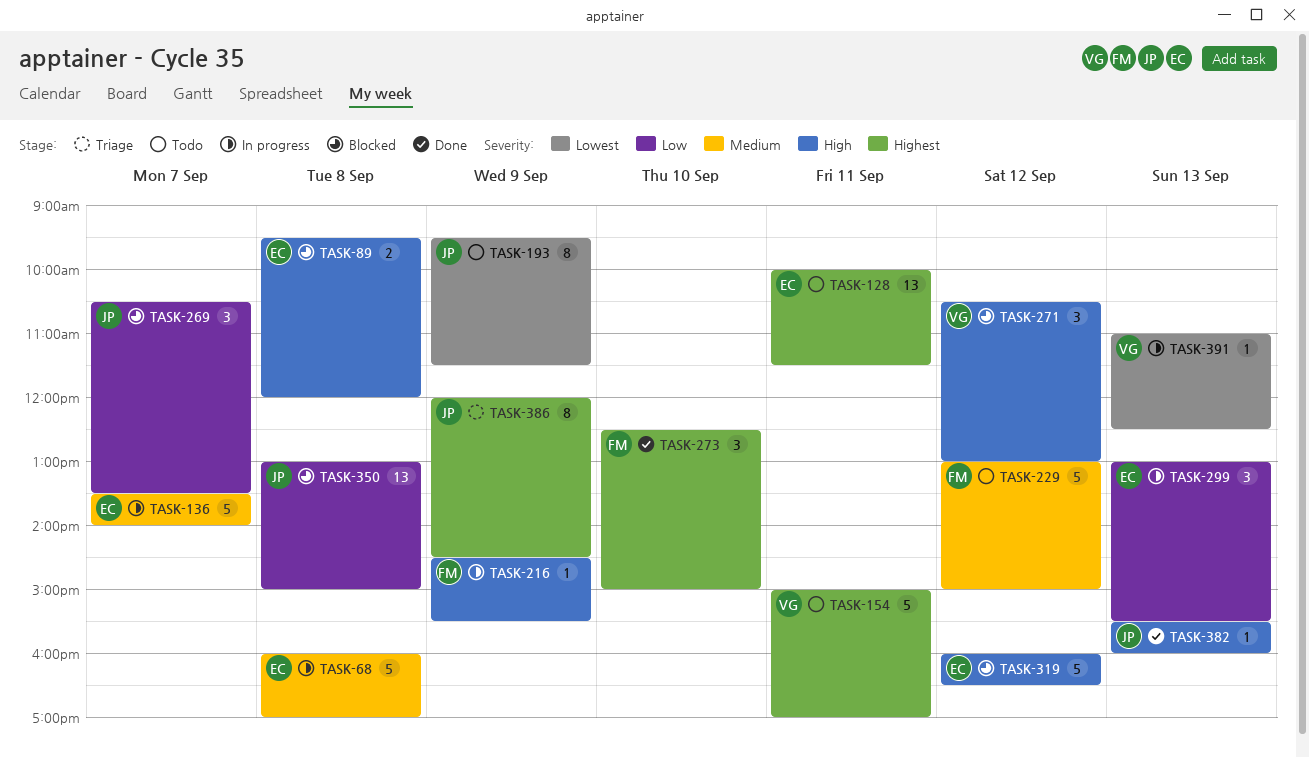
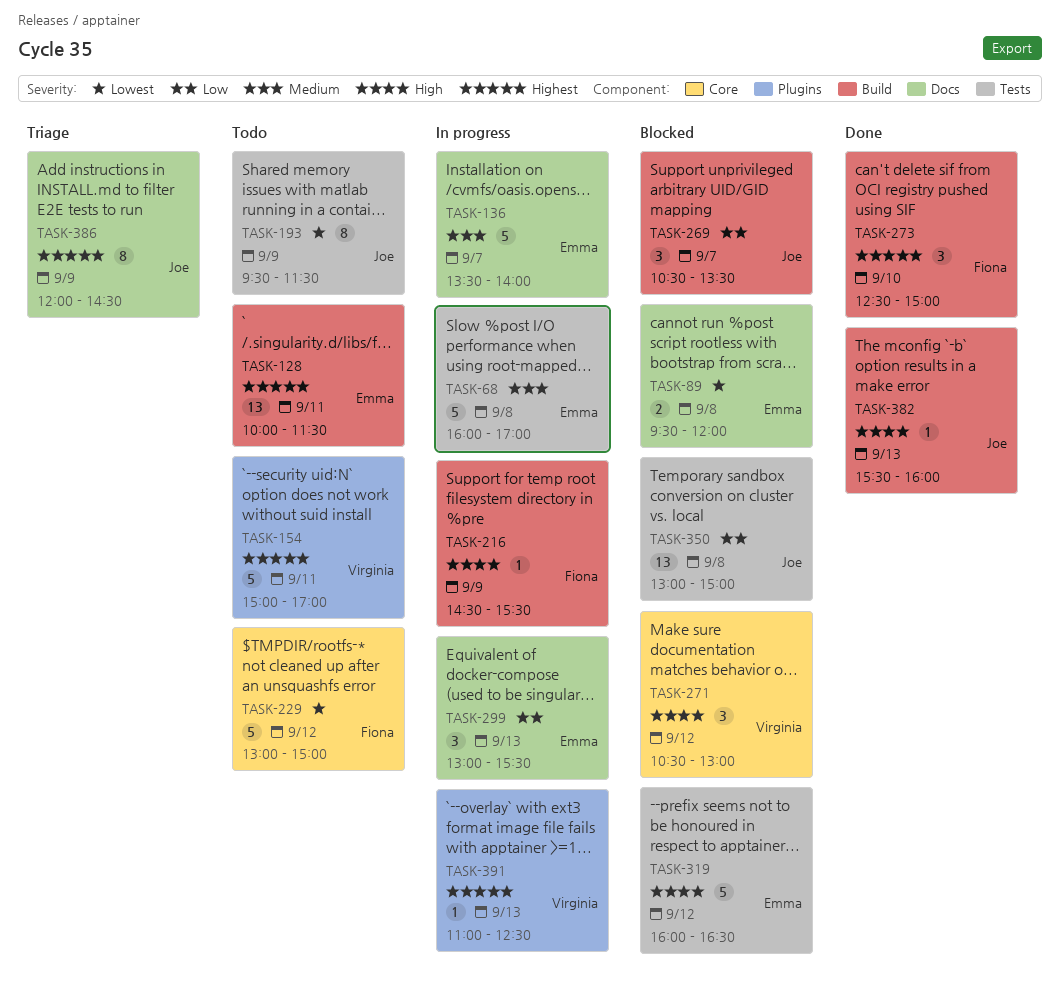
TASK-89, priority: High -> Lowest
TASK-229, priority: Medium -> Lowest
TASK-391, priority: Lowest -> Highest

